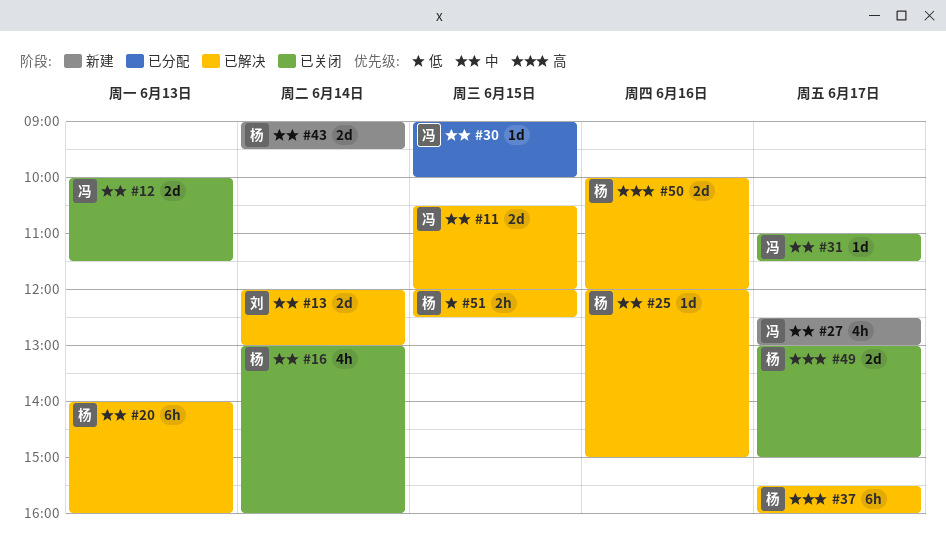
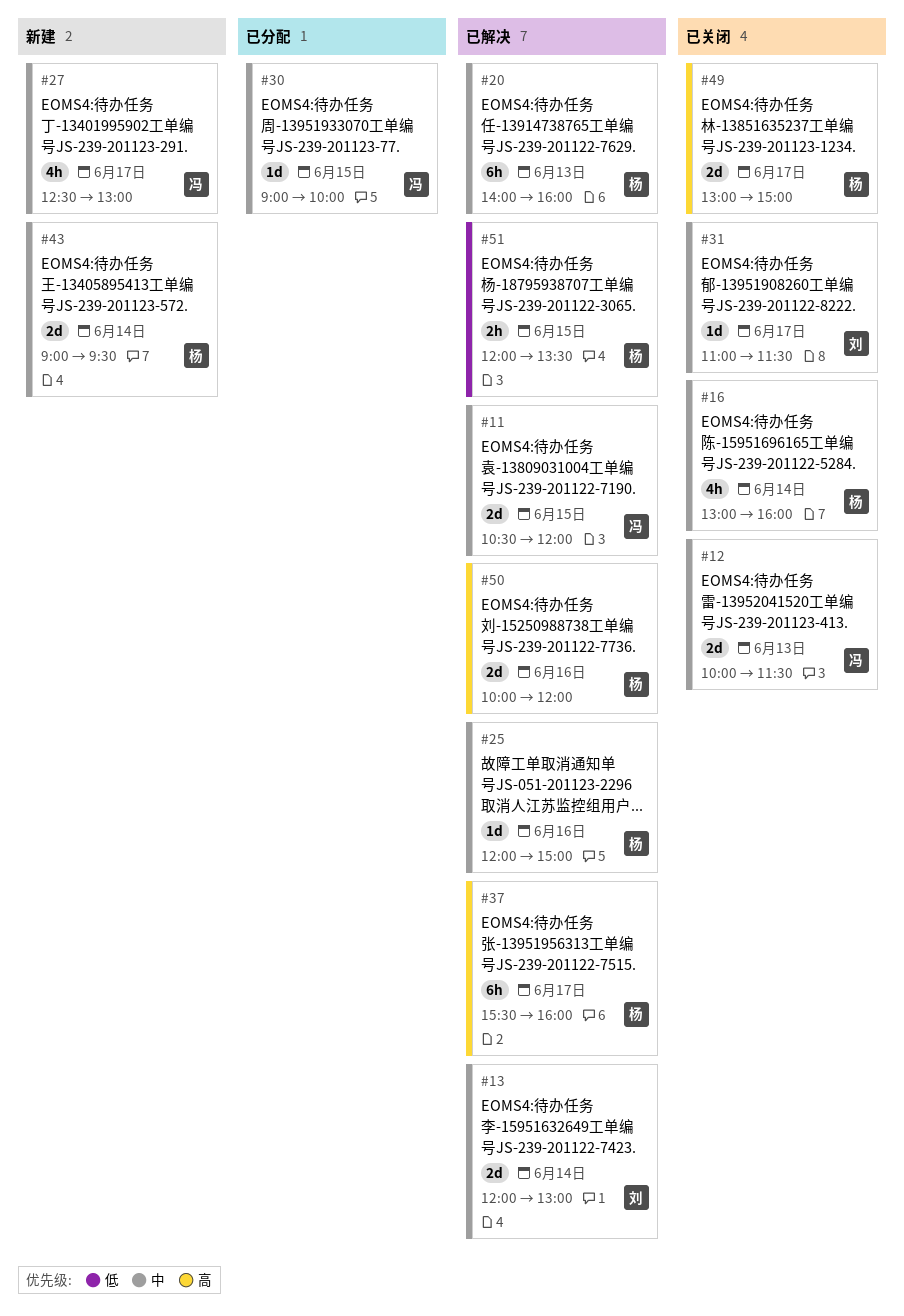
#31, owner: 冯 -> 刘
#51, ends: 12:30 -> 13:30

